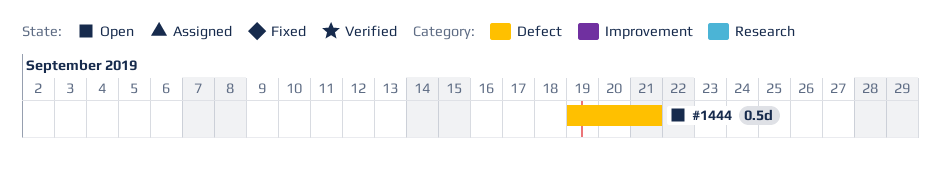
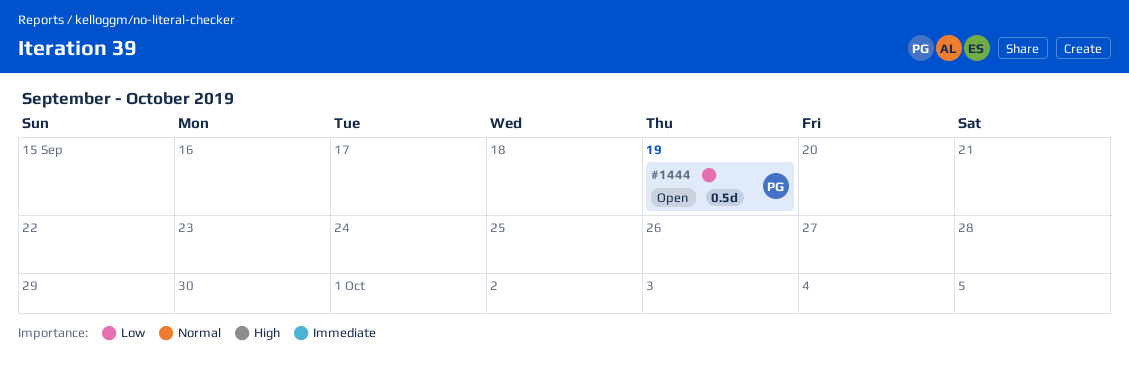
#1444, due: Sep 21 -> Sep 19

